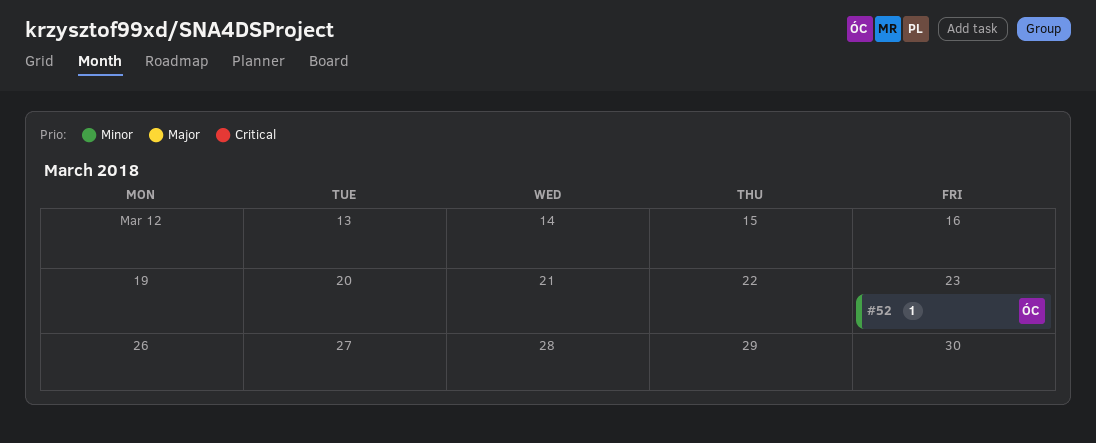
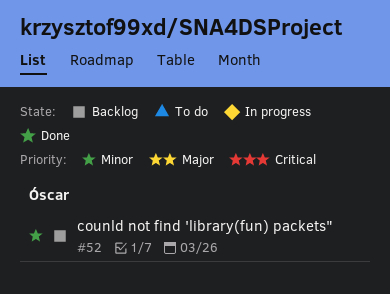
#52, due: Mar 23 -> Mar 26

